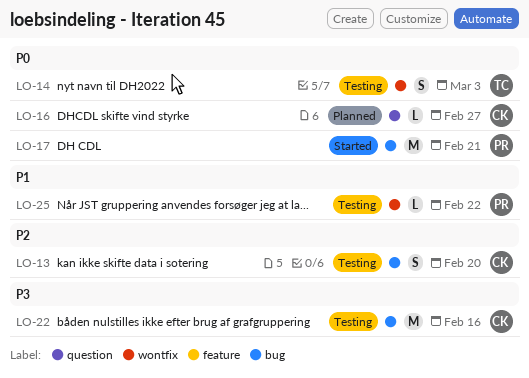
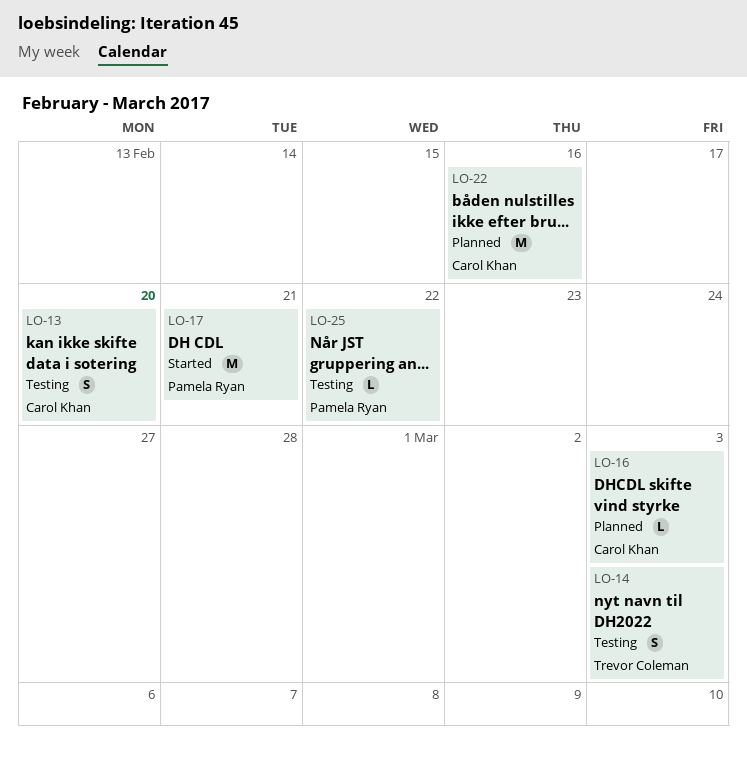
LO-16, due: Feb 27 -> Mar 3
LO-22, status: Testing -> Planned

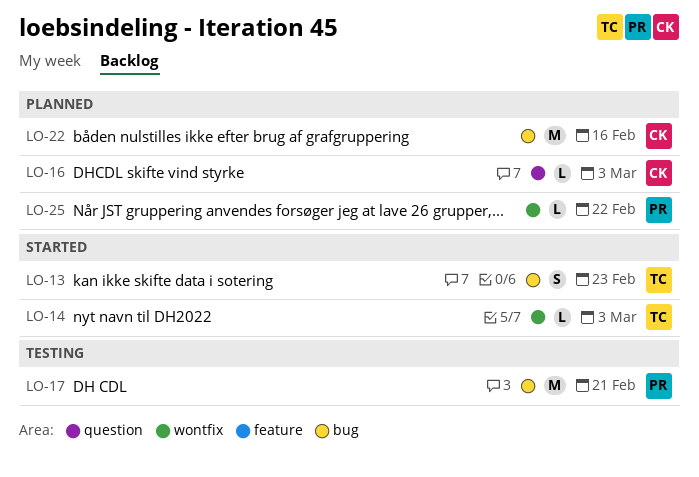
LO-13, status: Testing -> Started
LO-13, owner: Carol Khan -> Trevor Coleman
LO-13, due: Feb 20 -> Feb 23
LO-14, status: Testing -> Started
LO-14, estimate: S -> L
LO-17, status: Started -> Testing
LO-25, status: Testing -> Planned

